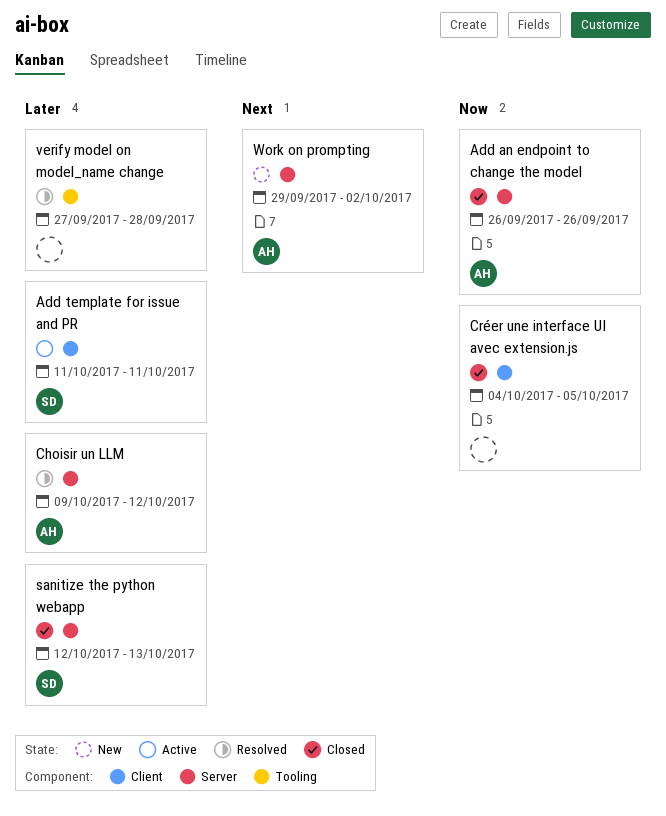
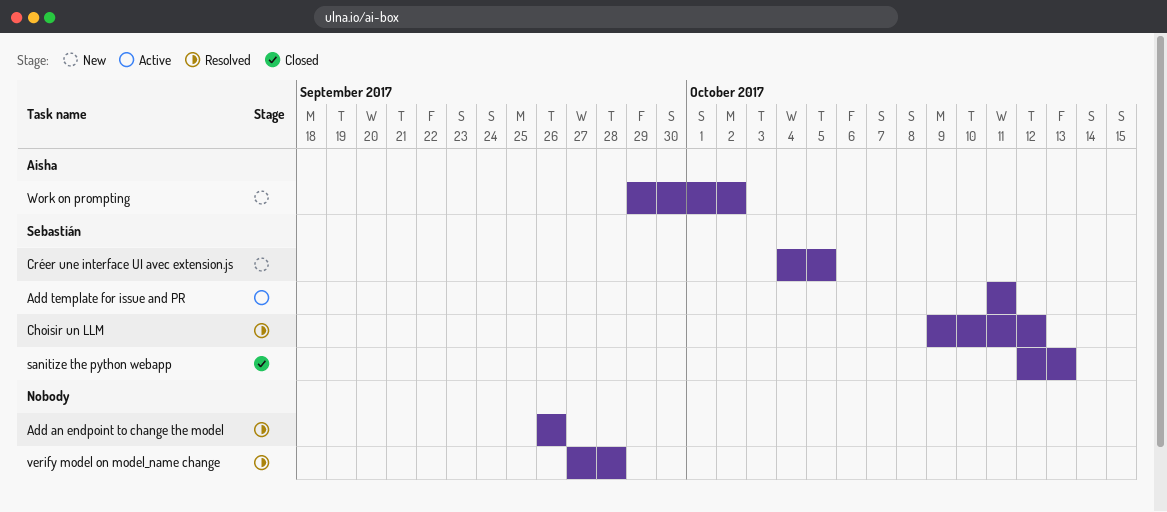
Add an endpoint to change the model, status: Closed -> Resolved
Add an endpoint to change the model, owner: Aisha -> none
Choisir un LLM, owner: Aisha -> Sebastián
Créer une interface UI avec extension.js, status: Closed -> New
Créer une interface UI avec extension.js, owner: none -> Sebastián

